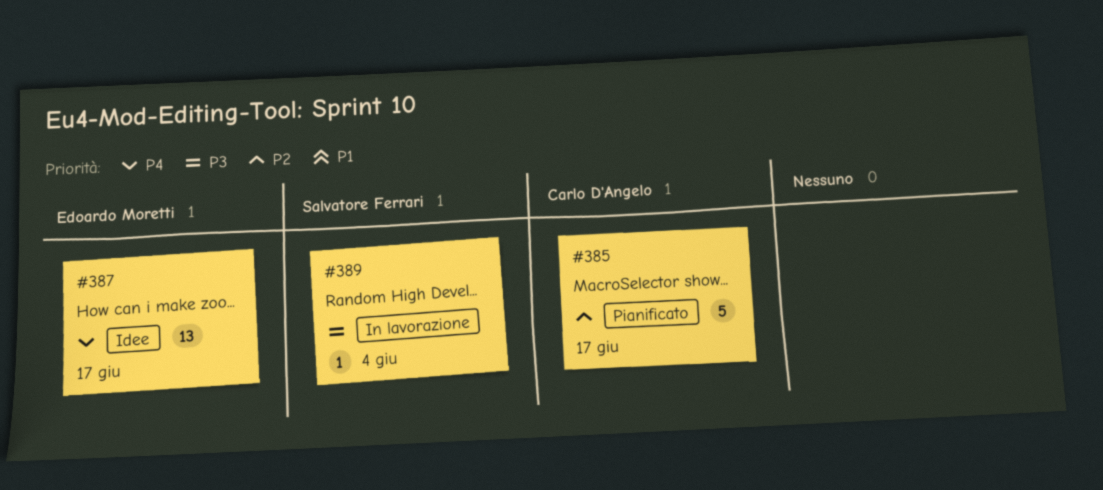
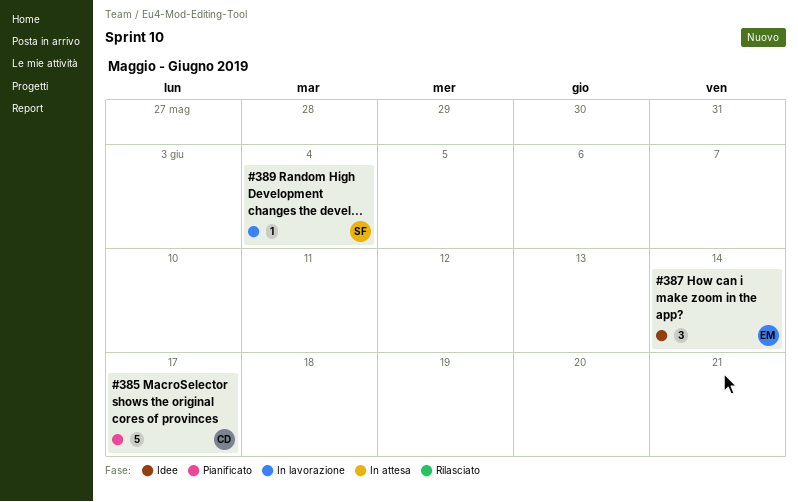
#387, estimate: 13 -> 3
#387, due: Jun 17 -> Jun 14

